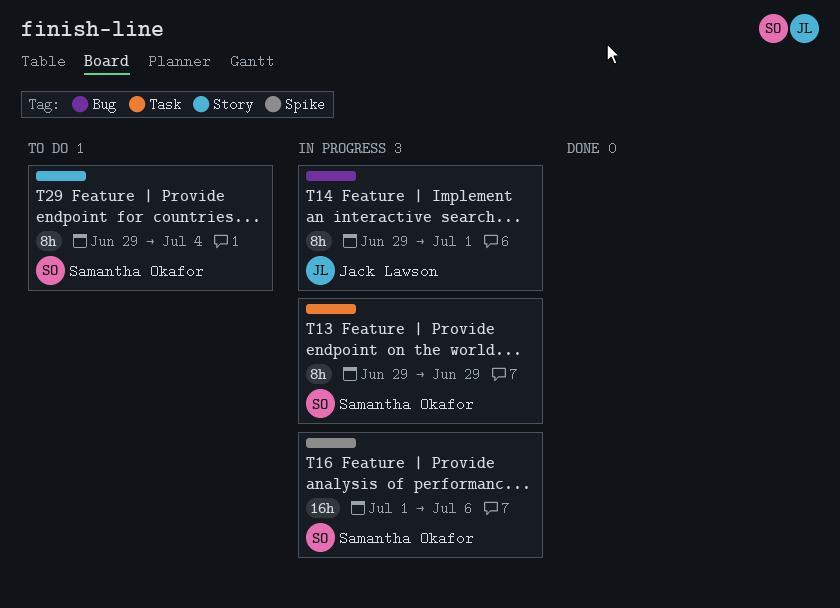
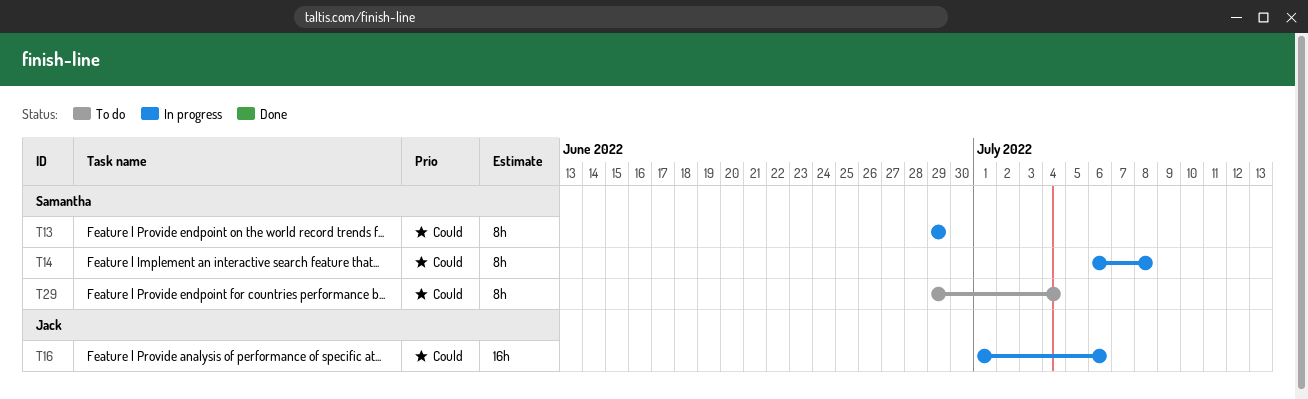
T14, owner: Jack Lawson -> Samantha Okafor
T14, start: Jun 29 -> Jul 6
T14, due: Jul 1 -> Jul 8
T16, owner: Samantha Okafor -> Jack Lawson

